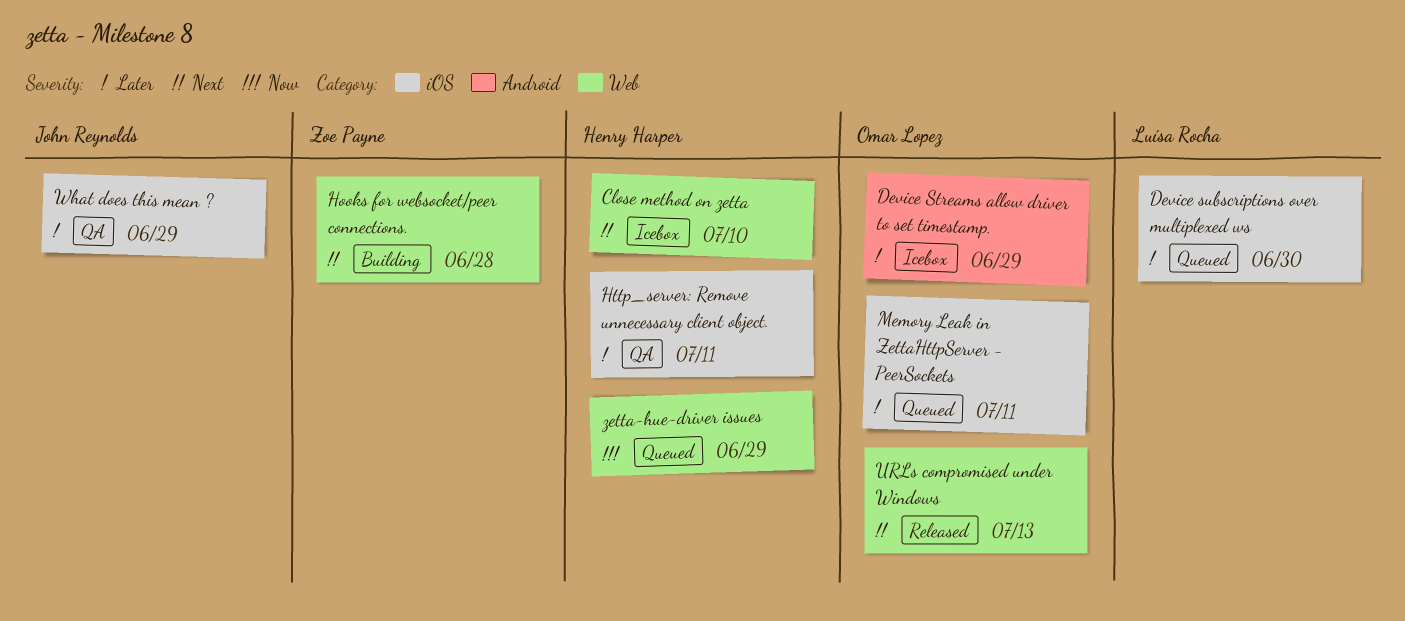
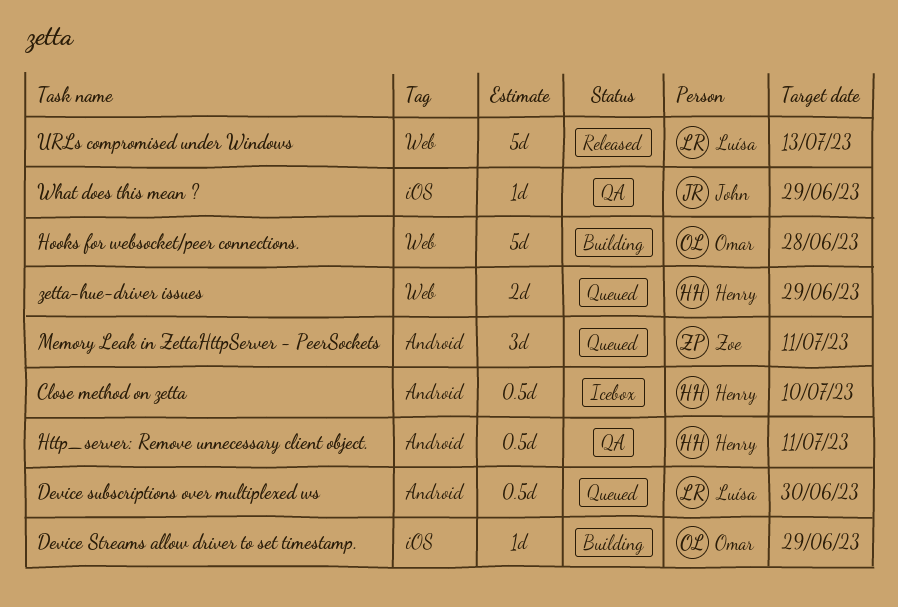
Close method on zetta, label: Web -> Android
Device Streams allow driver to set timestamp., status: Icebox -> Building
Device Streams allow driver to set timestamp., label: Android -> iOS
Device subscriptions over multiplexed ws, label: iOS -> Android
Hooks for websocket/peer connections., owner: Zoe Payne -> Omar Lopez
Http_server: Remove unnecessary client object., label: iOS -> Android
Memory Leak in ZettaHttpServer - PeerSockets, owner: Omar Lopez -> Zoe Payne
Memory Leak in ZettaHttpServer - PeerSockets, label: iOS -> Android
URLs compromised under Windows, owner: Omar Lopez -> Luísa Rocha

